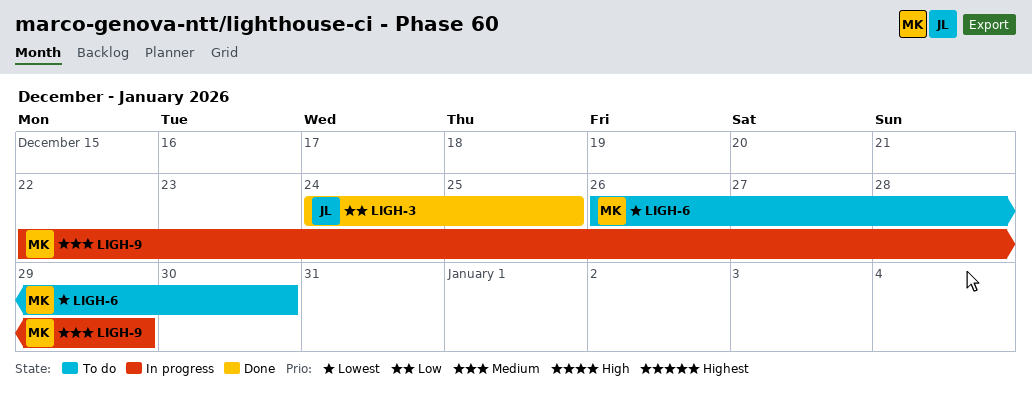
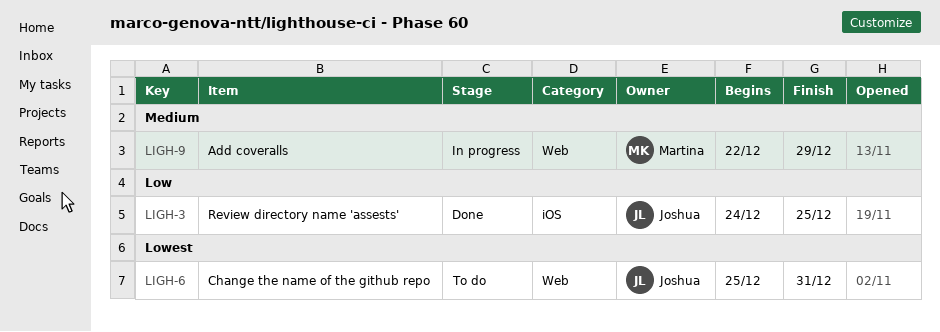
LIGH-6, owner: Martina -> Joshua
LIGH-6, start: Dec 26 -> Dec 25
LIGH-6, due: Dec 30 -> Dec 31

